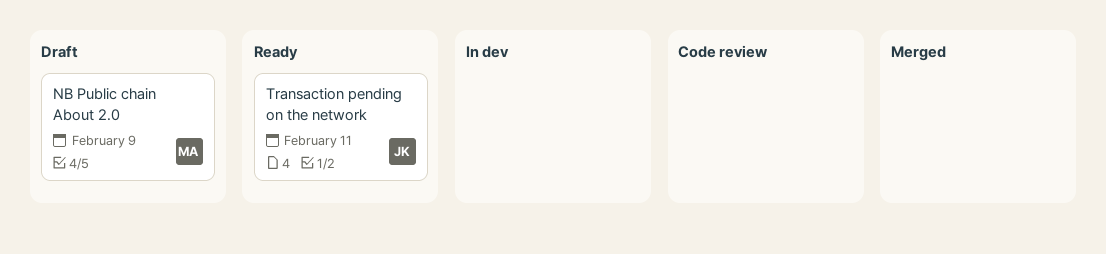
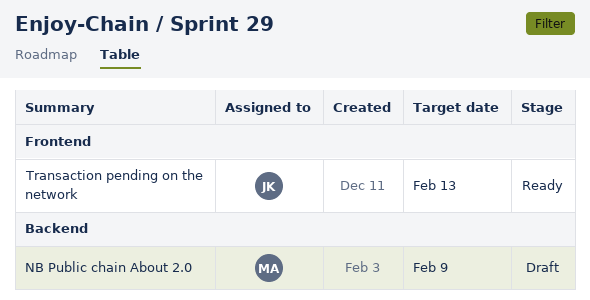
Transaction pending on the network, due: Feb 11 -> Feb 13

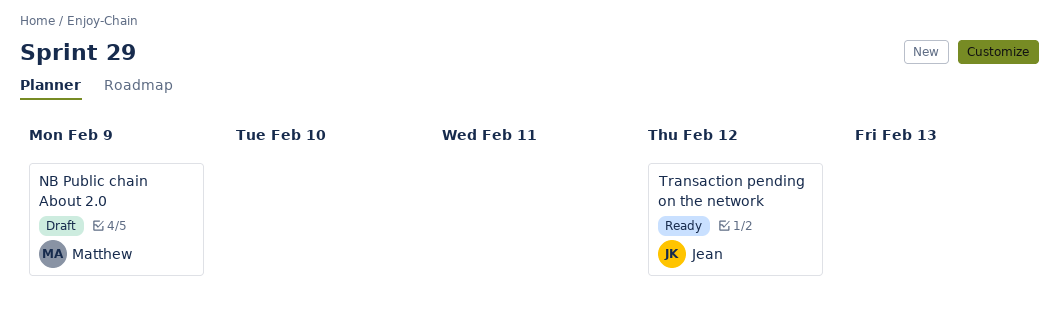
Transaction pending on the network, due: Feb 13 -> Feb 12

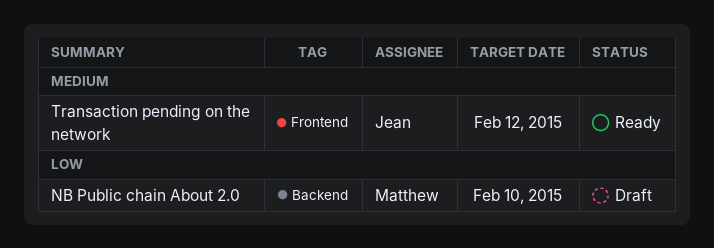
NB Public chain About 2.0, due: Feb 9 -> Feb 10

